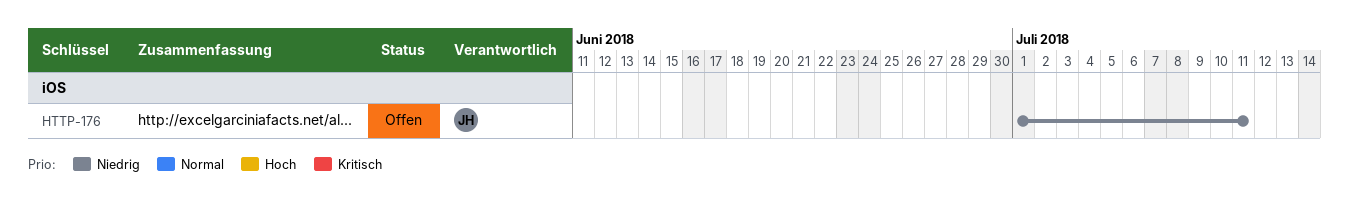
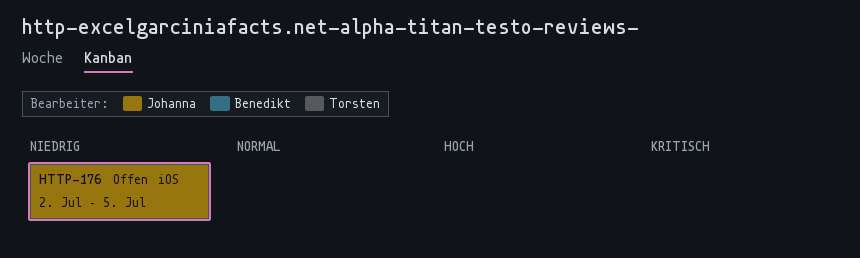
HTTP-176, start: Jul 1 -> Jul 2
HTTP-176, due: Jul 11 -> Jul 5

